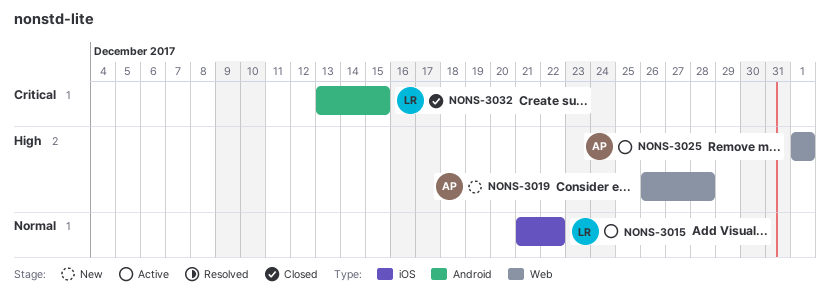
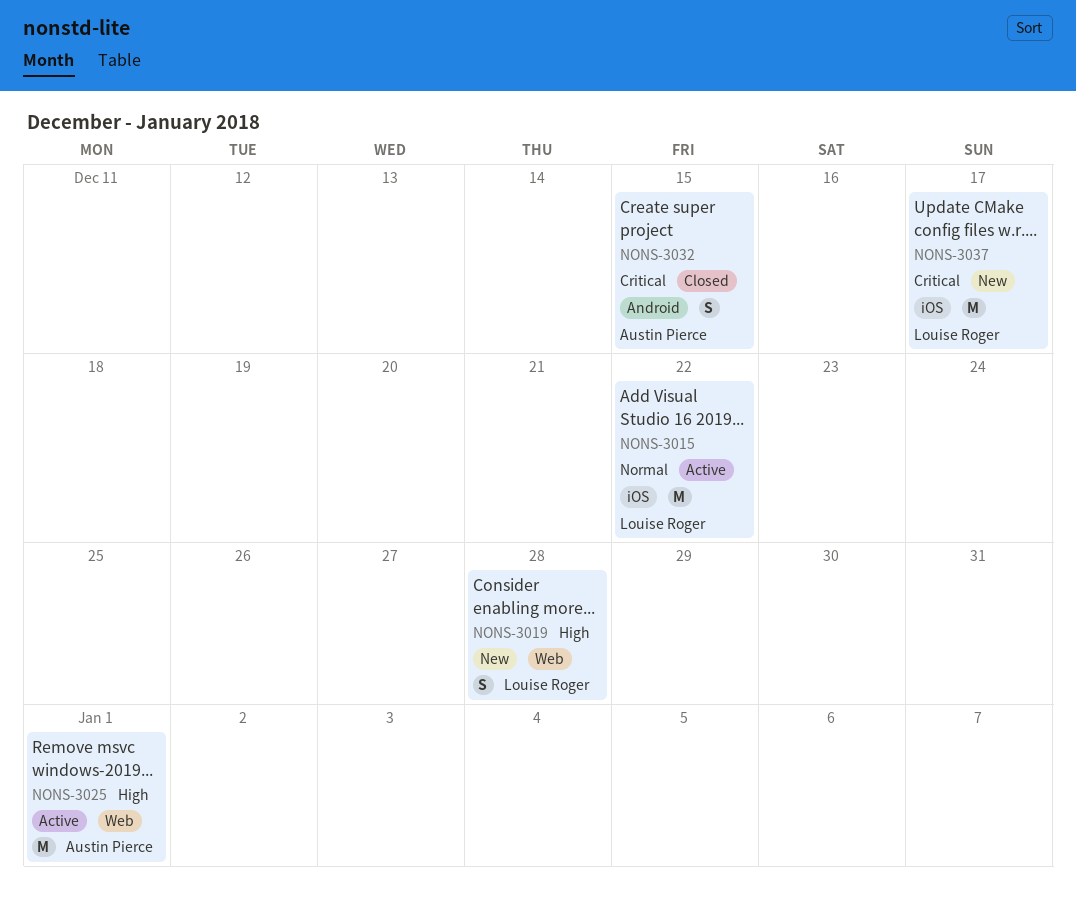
NONS-3019, owner: Austin Pierce -> Louise Roger
NONS-3032, owner: Louise Roger -> Austin Pierce
NONS-3037: none -> present

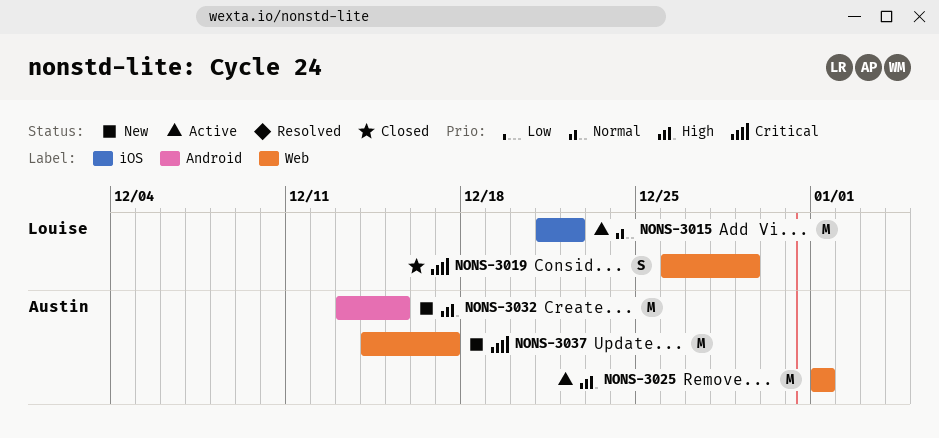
NONS-3019, status: New -> Closed
NONS-3019, priority: High -> Critical
NONS-3019, due: Dec 28 -> Dec 29
NONS-3032, status: Closed -> New
NONS-3032, priority: Critical -> High
NONS-3032, estimate: S -> M
NONS-3037, owner: Louise Roger -> Austin Pierce
NONS-3037, label: iOS -> Web

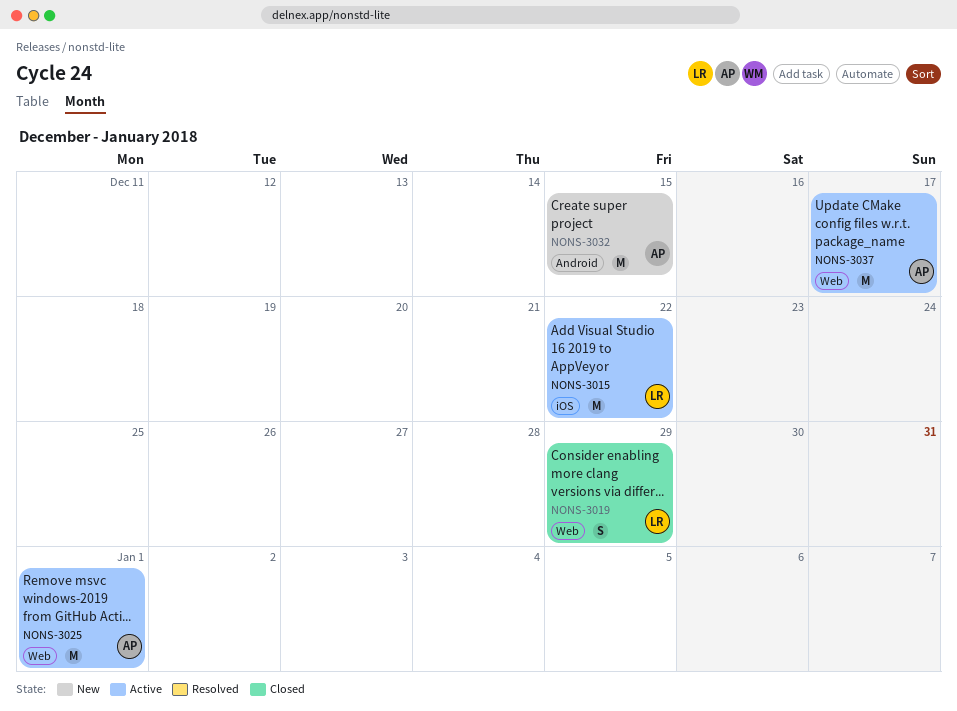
NONS-3037, status: New -> Active

